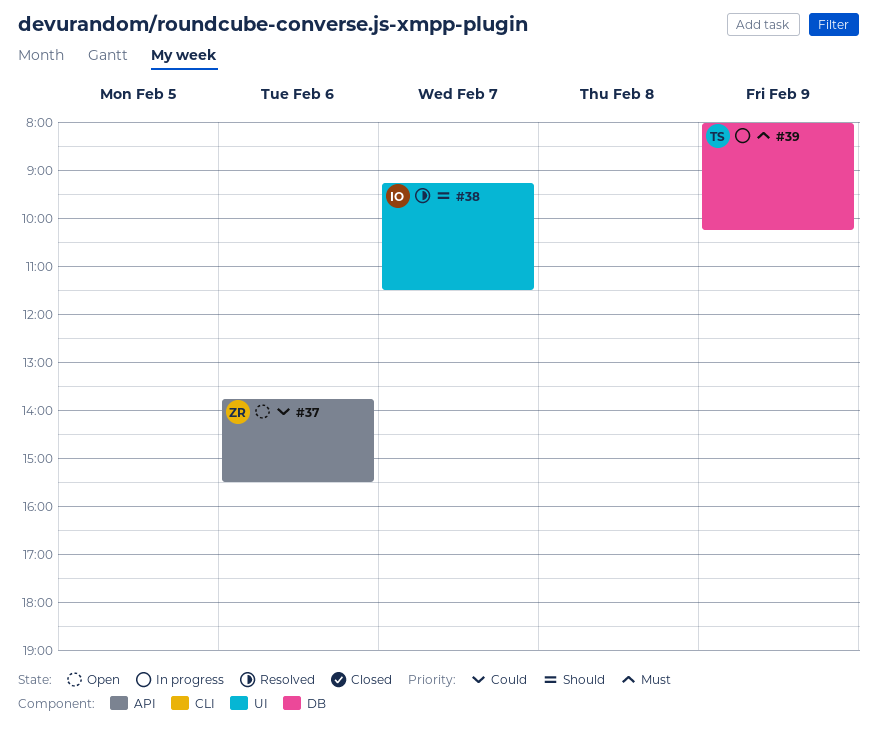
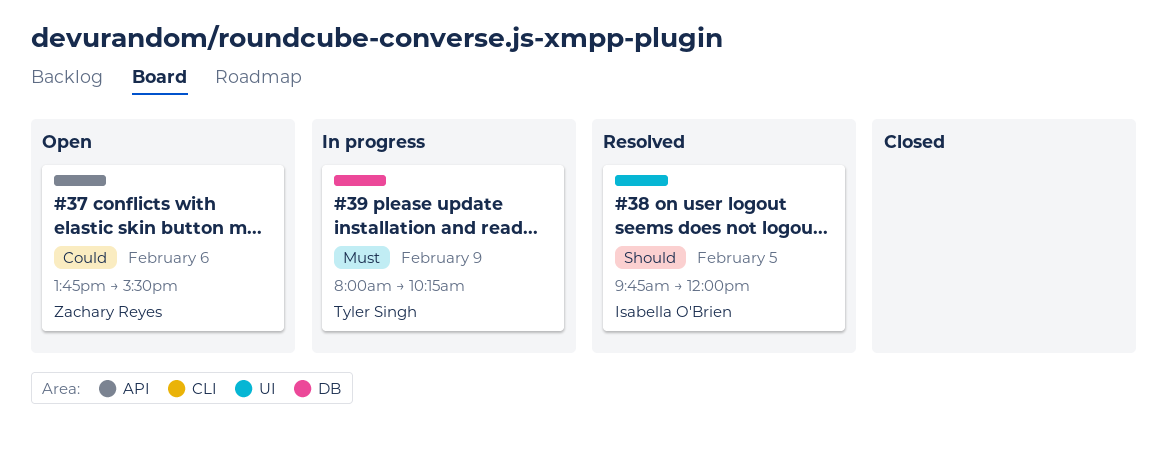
#38, day: Feb 7 -> Feb 5
#38, begins: 09:15 -> 09:45
#38, ends: 11:30 -> 12:00

